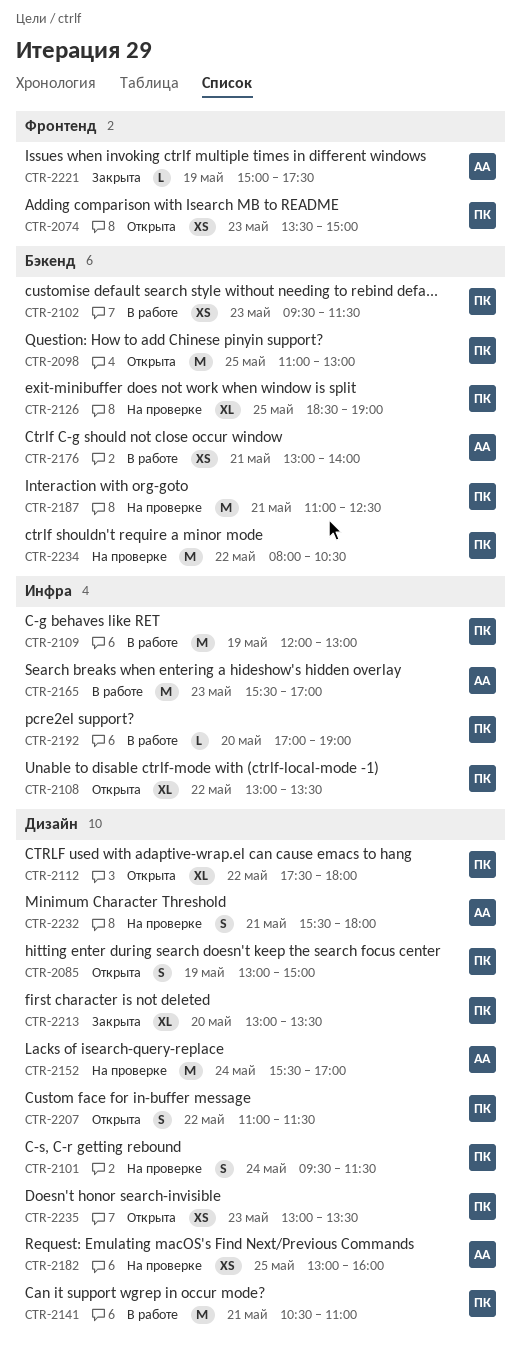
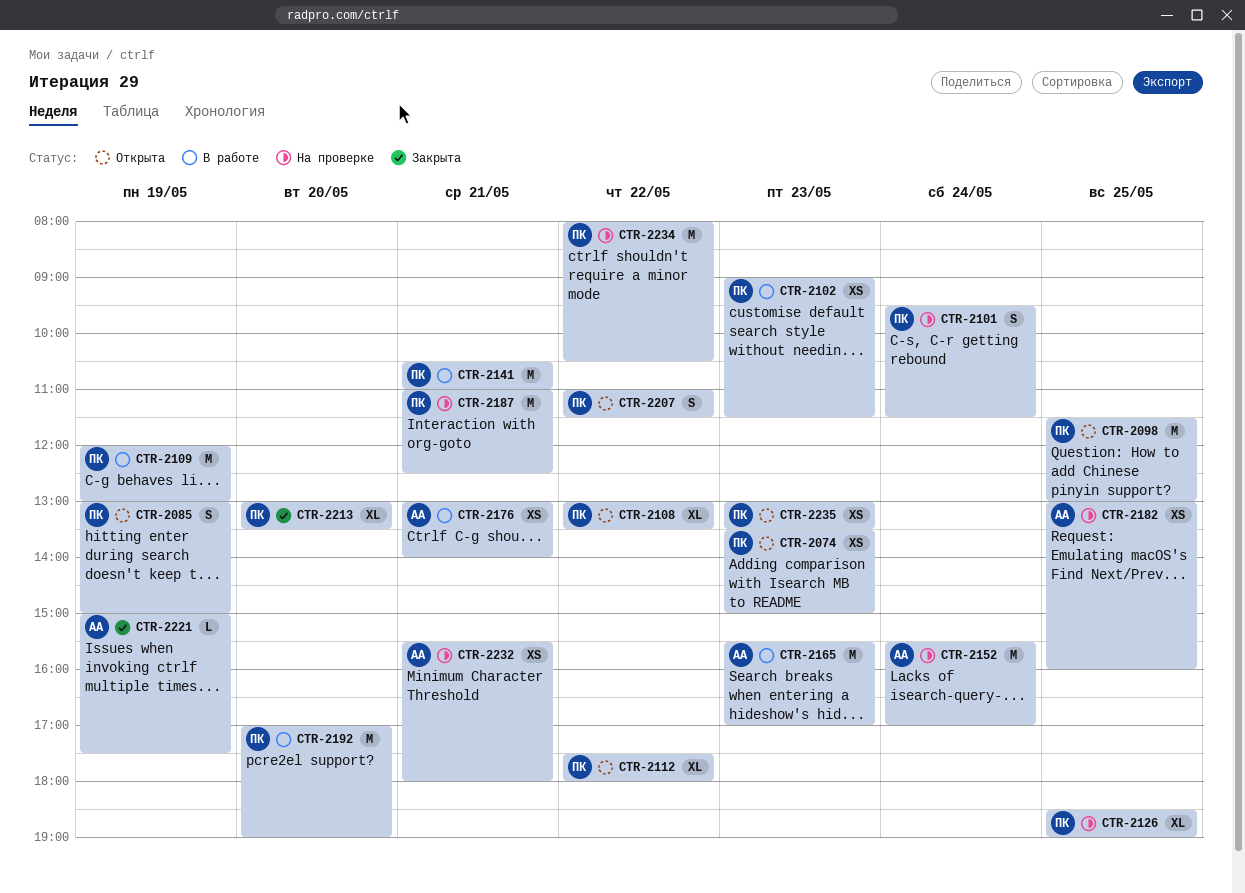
CTR-2098, begins: 11:00 -> 11:30
CTR-2102, begins: 09:30 -> 09:00
CTR-2192, estimate: L -> M
CTR-2232, estimate: S -> XS

